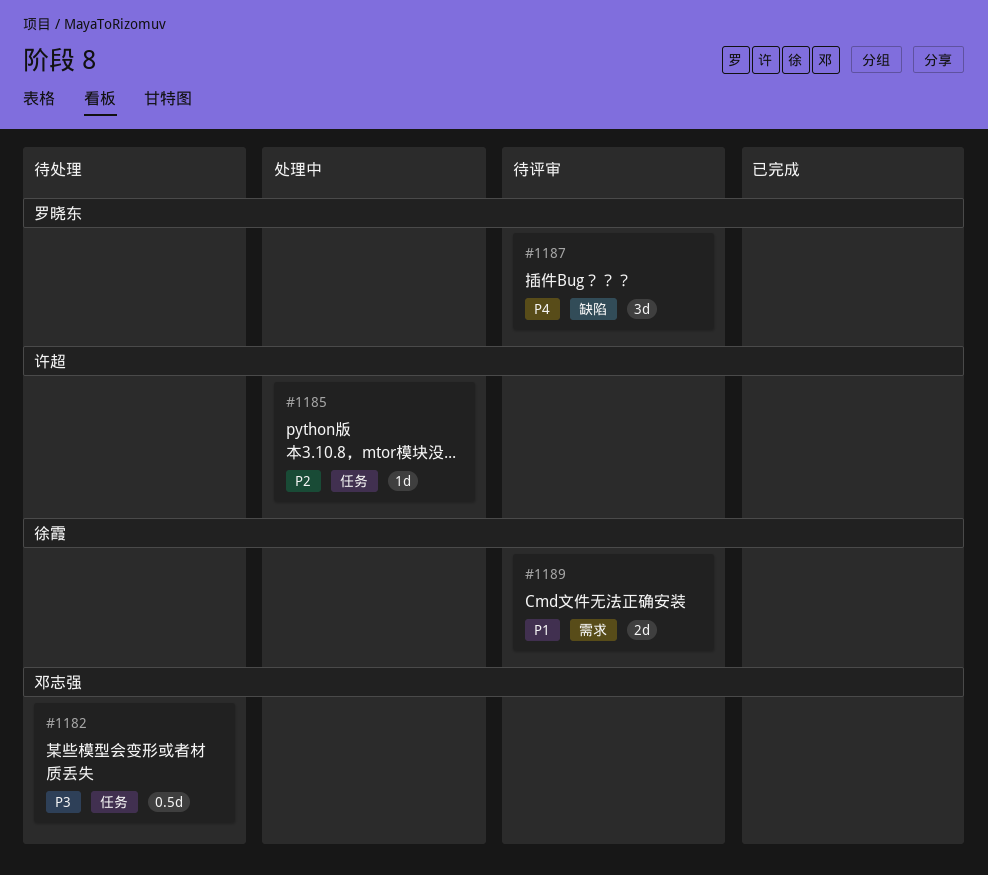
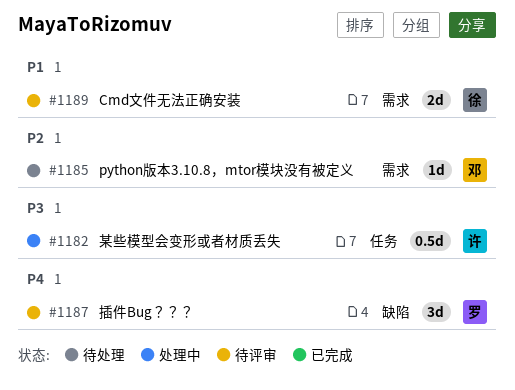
#1182, status: 待处理 -> 处理中
#1182, owner: 邓志强 -> 许超
#1185, status: 处理中 -> 待处理
#1185, owner: 许超 -> 邓志强
#1185, label: 任务 -> 需求

